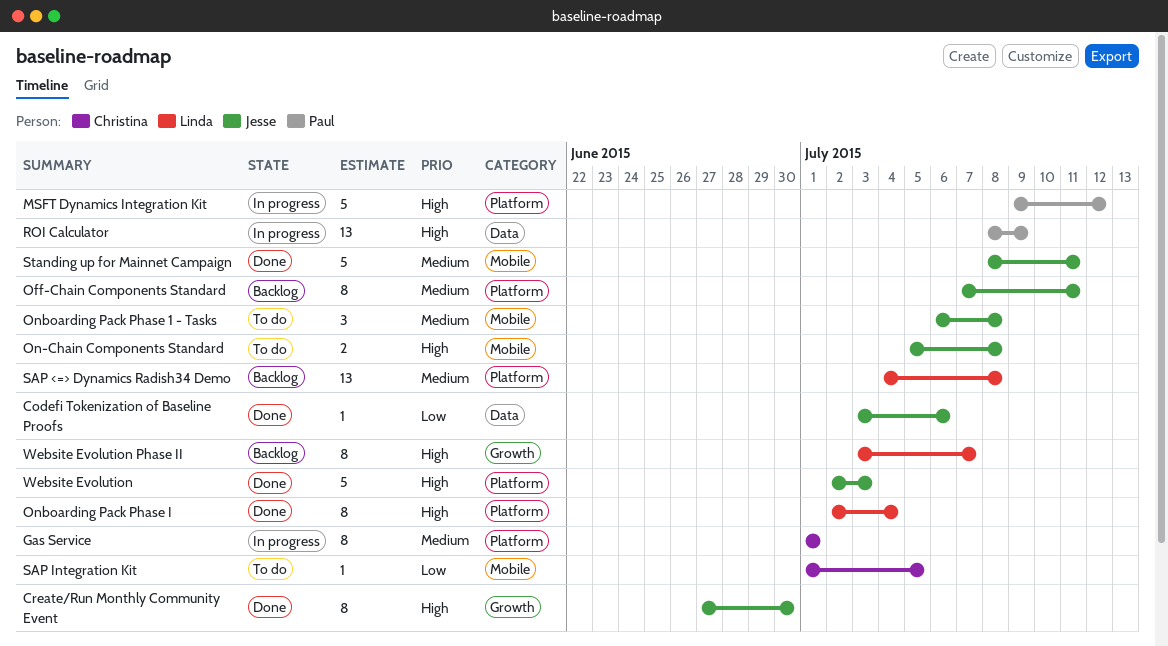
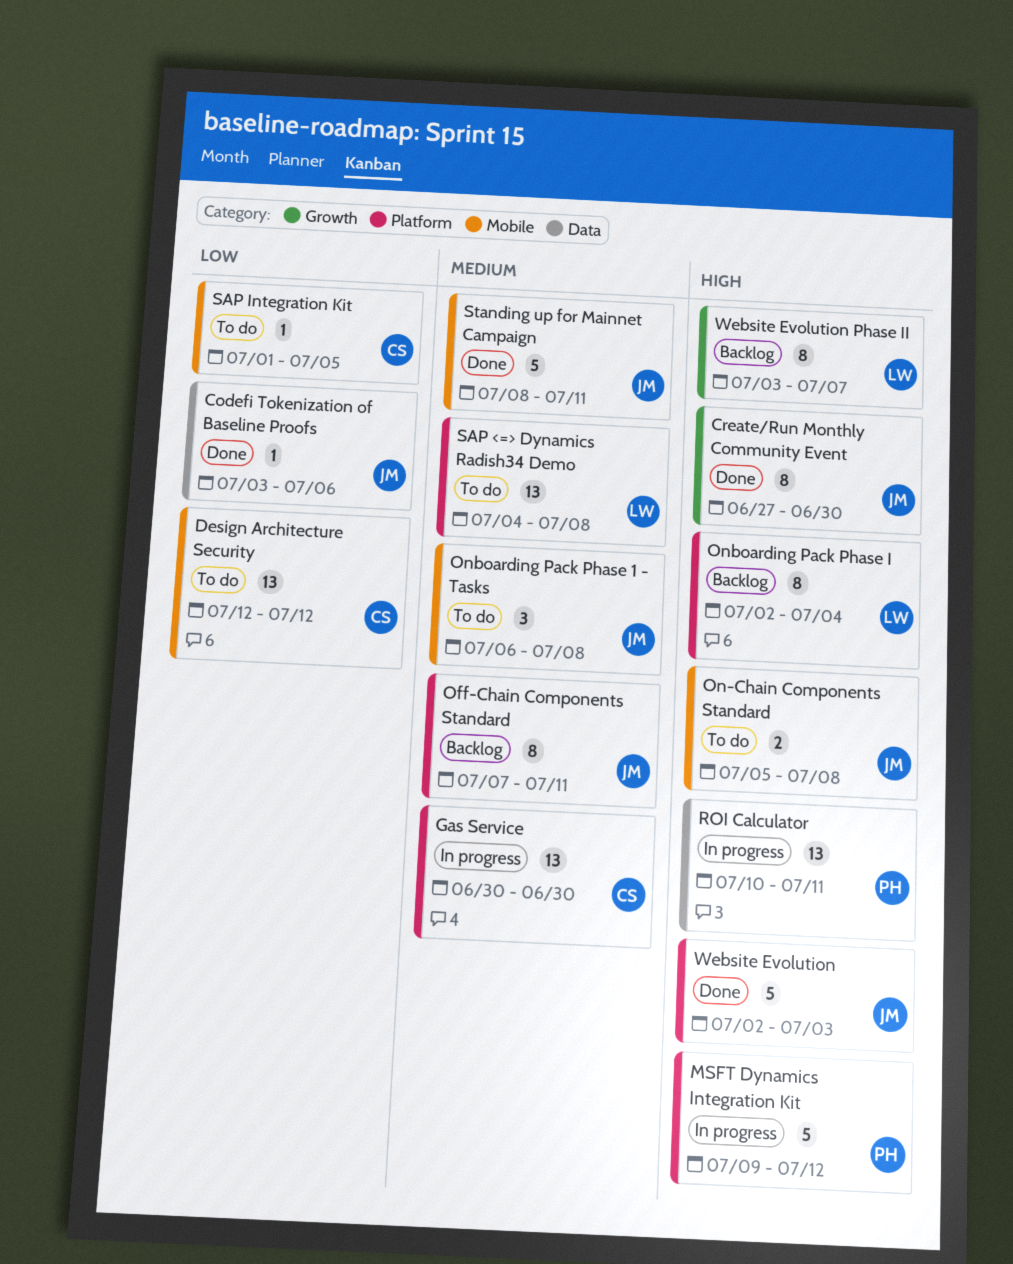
Design Architecture Security: none -> present
Gas Service, estimate: 8 -> 13
Gas Service, start: Jul 1 -> Jun 30
Gas Service, due: Jul 1 -> Jun 30
Onboarding Pack Phase I, status: Done -> Backlog
ROI Calculator, start: Jul 8 -> Jul 10
ROI Calculator, due: Jul 9 -> Jul 11
SAP <=> Dynamics Radish34 Demo, status: Backlog -> To do

